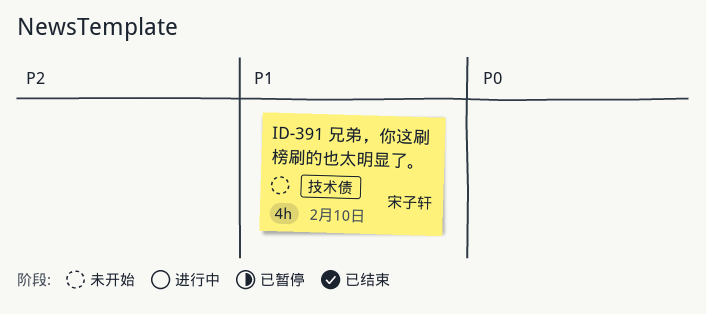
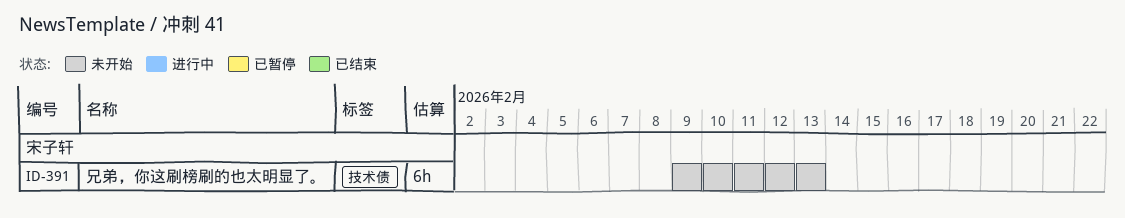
ID-391, estimate: 4h -> 6h
ID-391, due: Feb 10 -> Feb 13

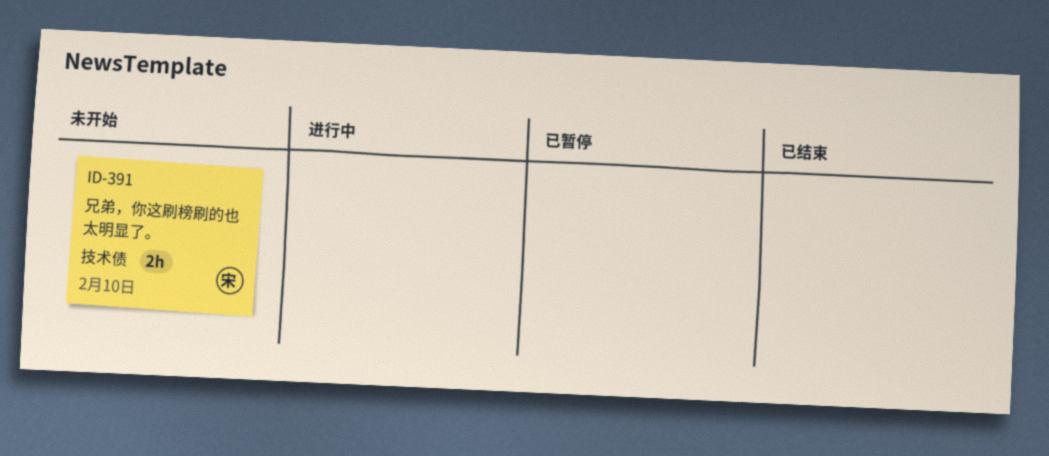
ID-391, estimate: 6h -> 2h
ID-391, due: Feb 13 -> Feb 10

